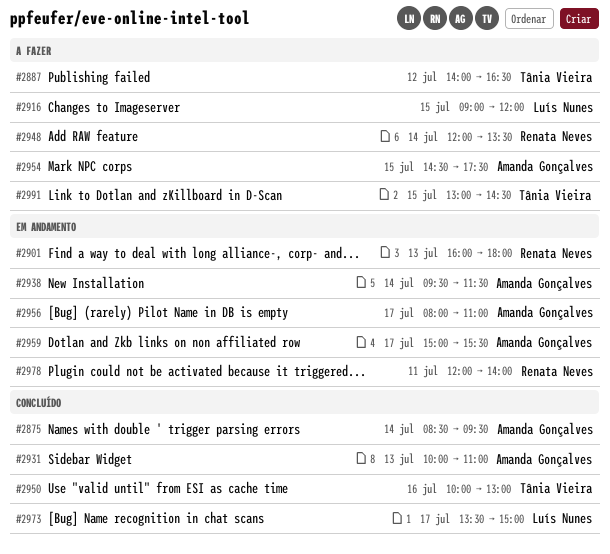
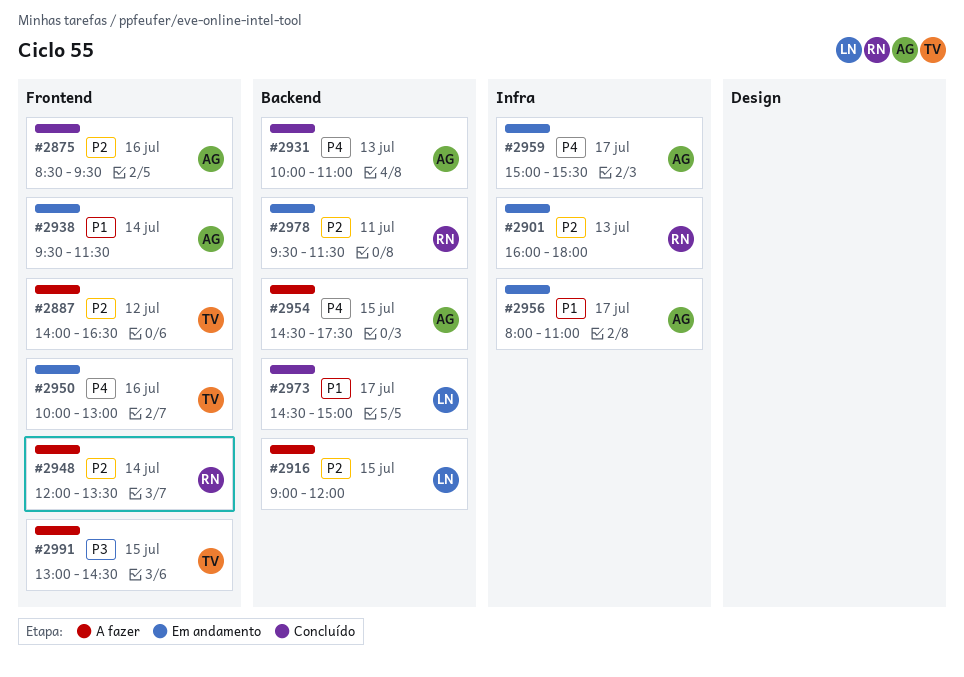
#2875, day: Jul 14 -> Jul 16
#2950, status: Concluído -> Em andamento
#2973, begins: 13:30 -> 14:30
#2978, begins: 12:00 -> 09:30
#2978, ends: 14:00 -> 11:30

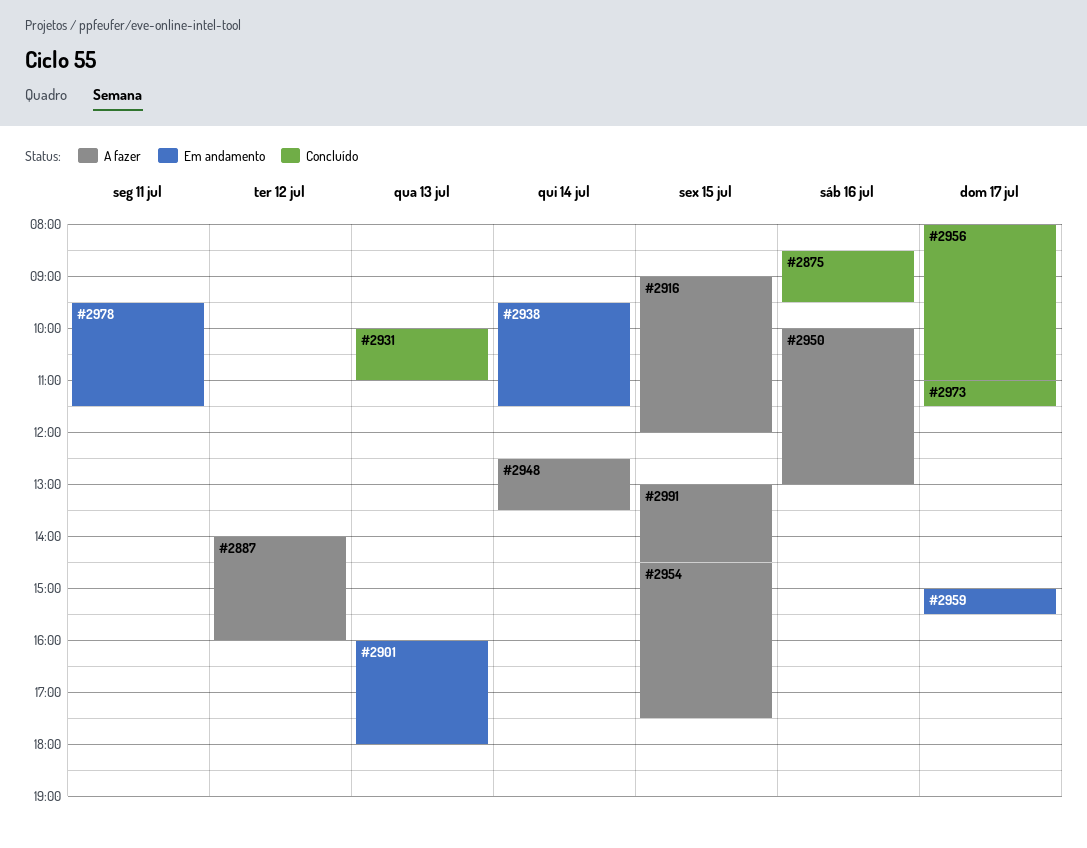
#2887, ends: 16:30 -> 16:00
#2948, begins: 12:00 -> 12:30
#2950, status: Em andamento -> A fazer
#2956, status: Em andamento -> Concluído
#2973, begins: 14:30 -> 11:00
#2973, ends: 15:00 -> 11:30

